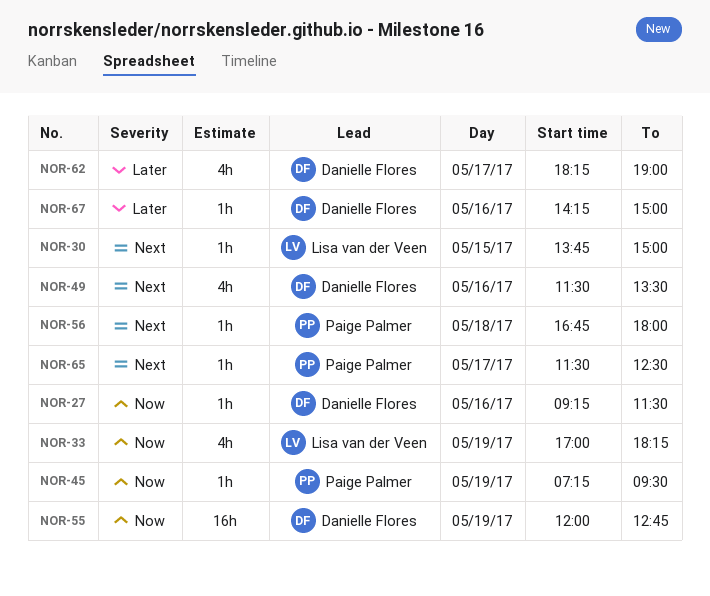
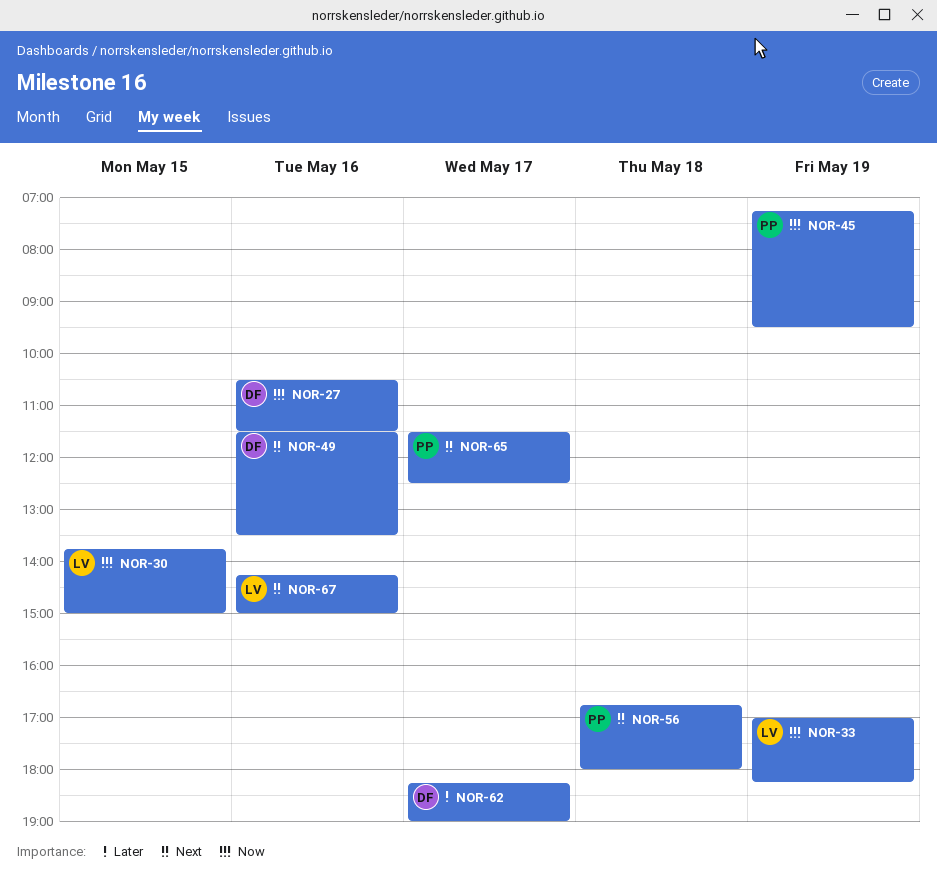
NOR-27, begins: 09:15 -> 10:30
NOR-30, priority: Next -> Now
NOR-55: present -> none
NOR-67, owner: Danielle Flores -> Lisa van der Veen
NOR-67, priority: Later -> Next

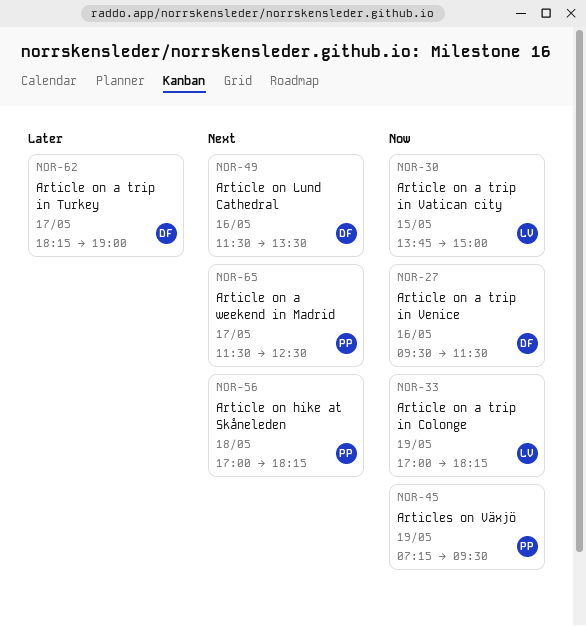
NOR-27, begins: 10:30 -> 09:30
NOR-56, begins: 16:45 -> 17:00
NOR-56, ends: 18:00 -> 18:15
NOR-67: present -> none

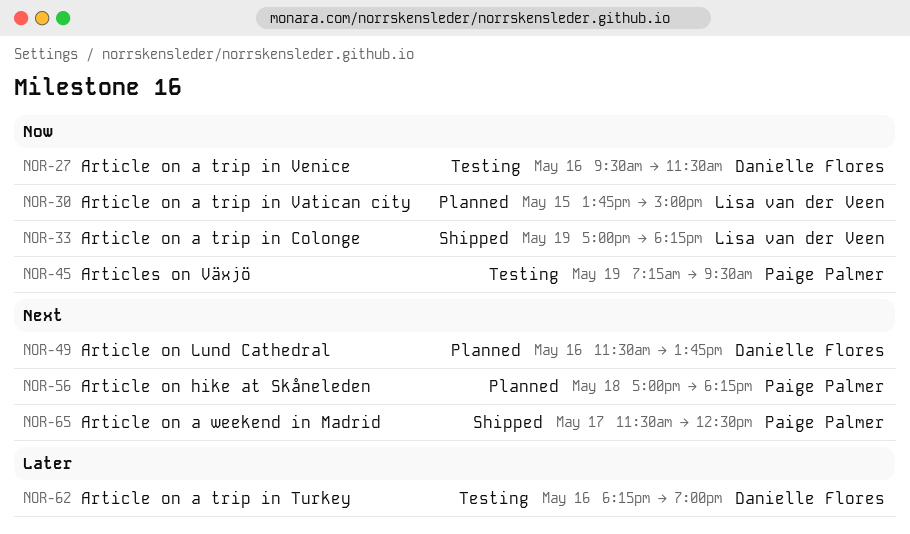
NOR-49, ends: 13:30 -> 13:45
NOR-62, day: May 17 -> May 16

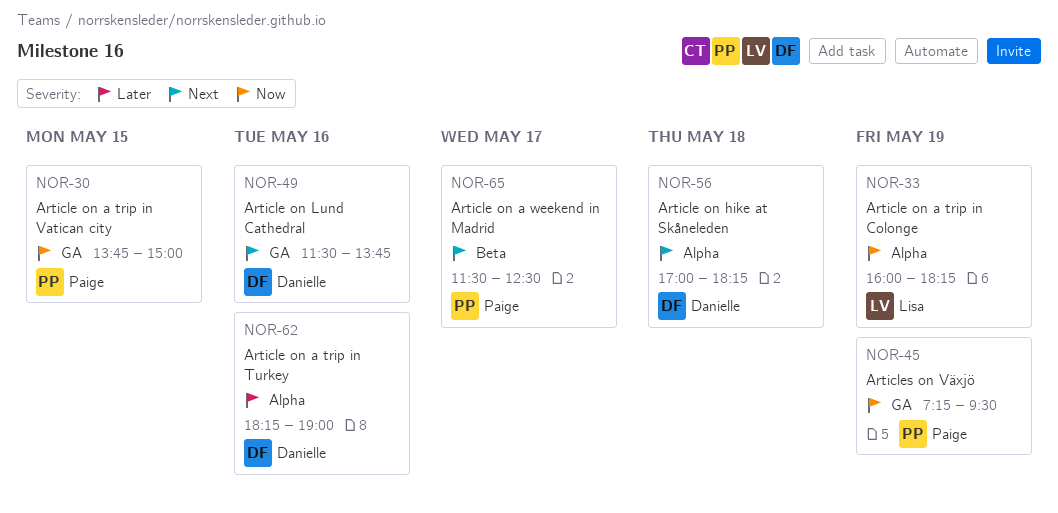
NOR-27: present -> none
NOR-30, owner: Lisa van der Veen -> Paige Palmer
NOR-33, begins: 17:00 -> 16:00
NOR-56, owner: Paige Palmer -> Danielle Flores

